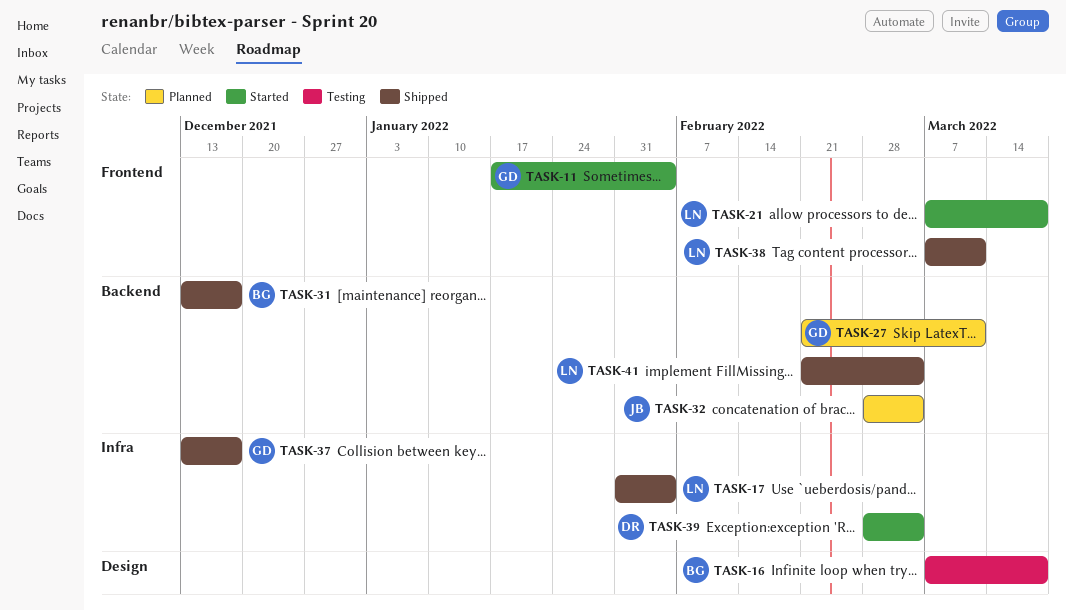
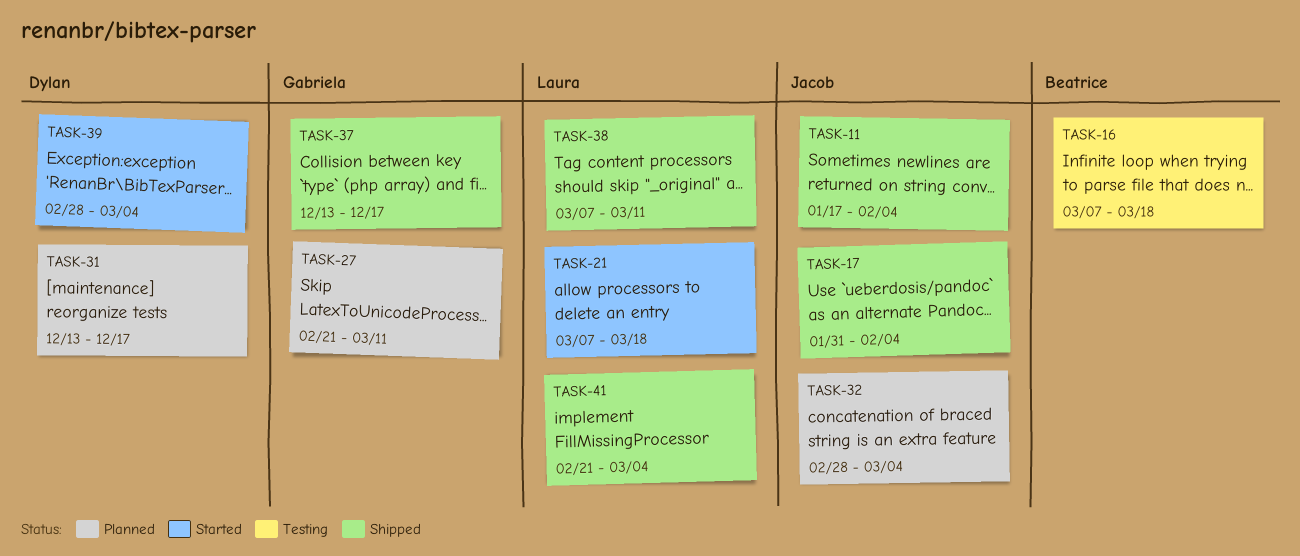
TASK-11, status: Started -> Shipped
TASK-11, owner: Gabriela -> Jacob
TASK-17, owner: Laura -> Jacob
TASK-31, status: Shipped -> Planned
TASK-31, owner: Beatrice -> Dylan

